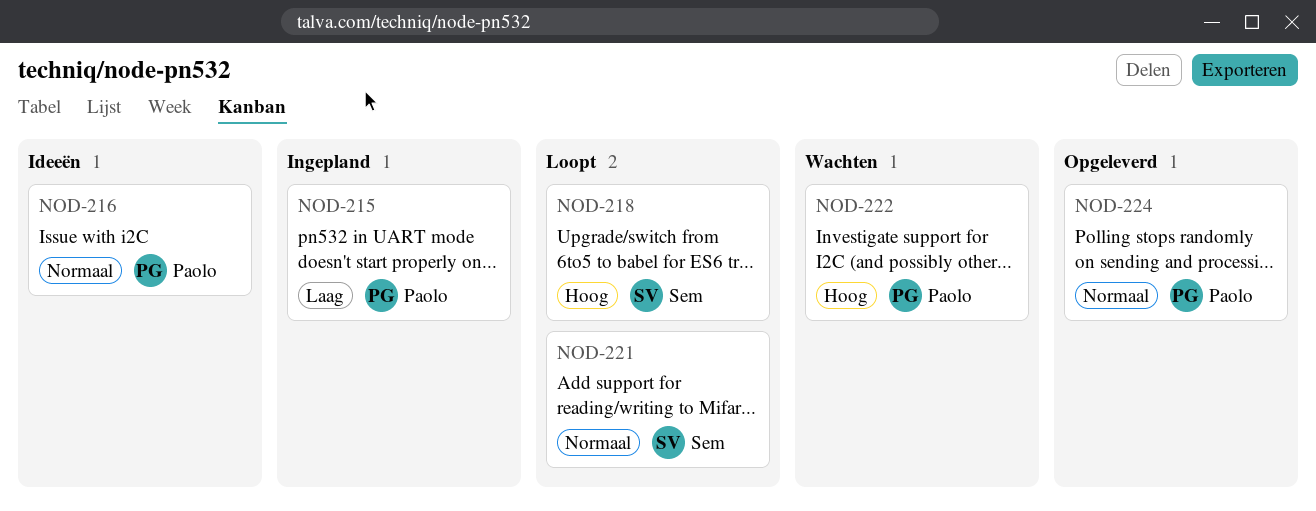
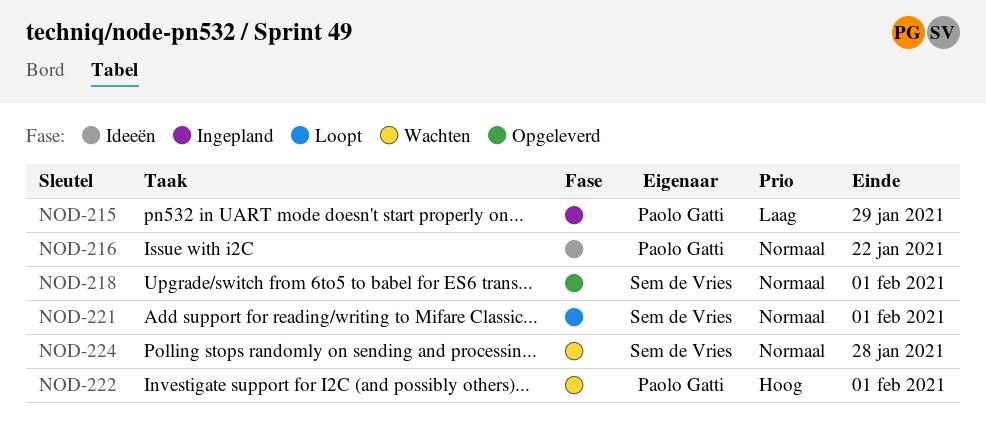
NOD-218, status: Loopt -> Opgeleverd
NOD-218, priority: Hoog -> Normaal
NOD-224, status: Opgeleverd -> Wachten
NOD-224, owner: Paolo Gatti -> Sem de Vries

